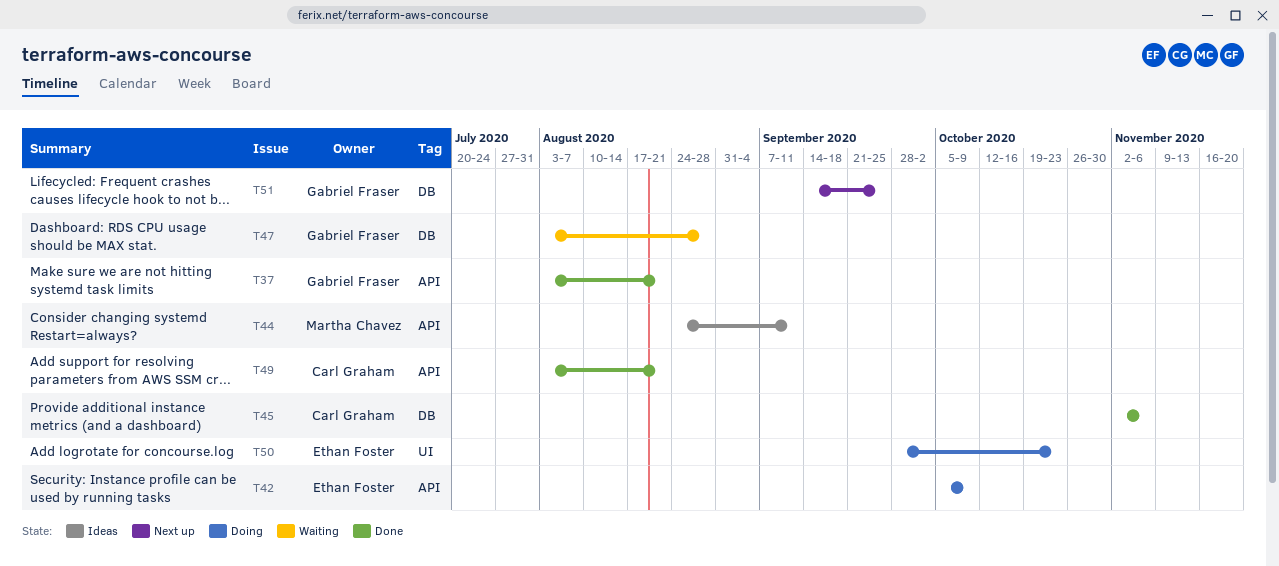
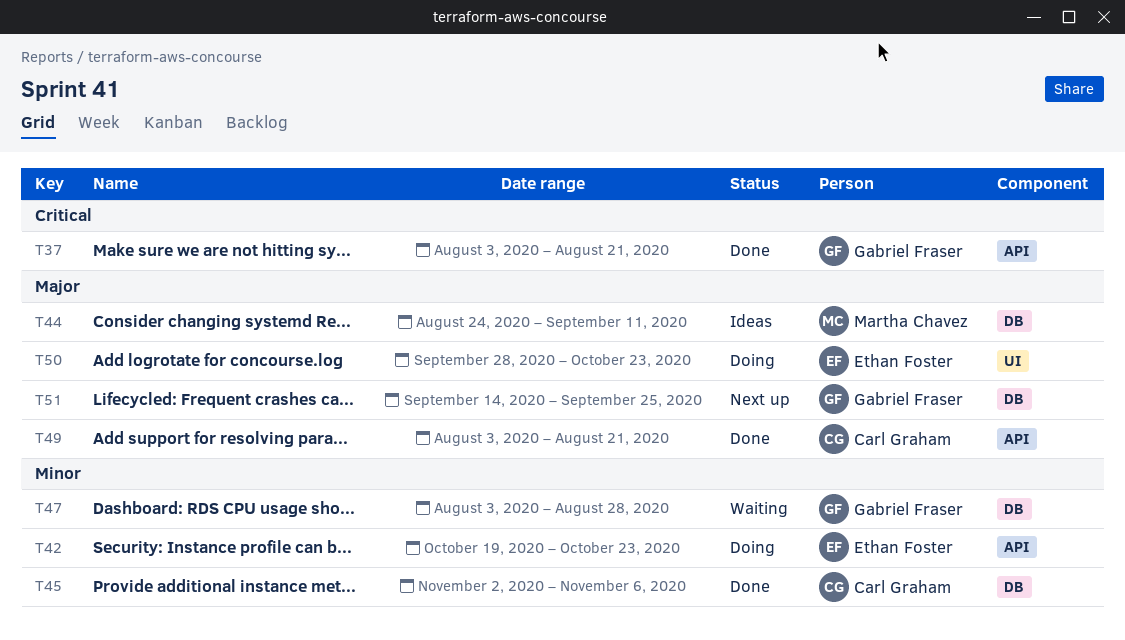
T42, start: Oct 5 -> Oct 19
T42, due: Oct 9 -> Oct 23
T44, label: API -> DB

